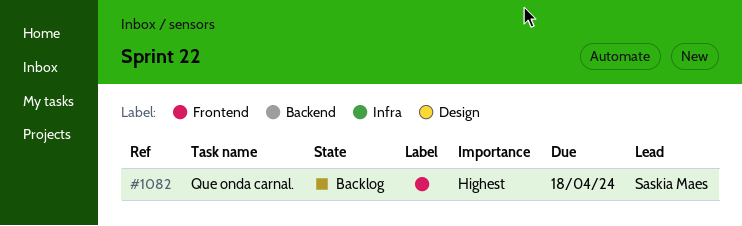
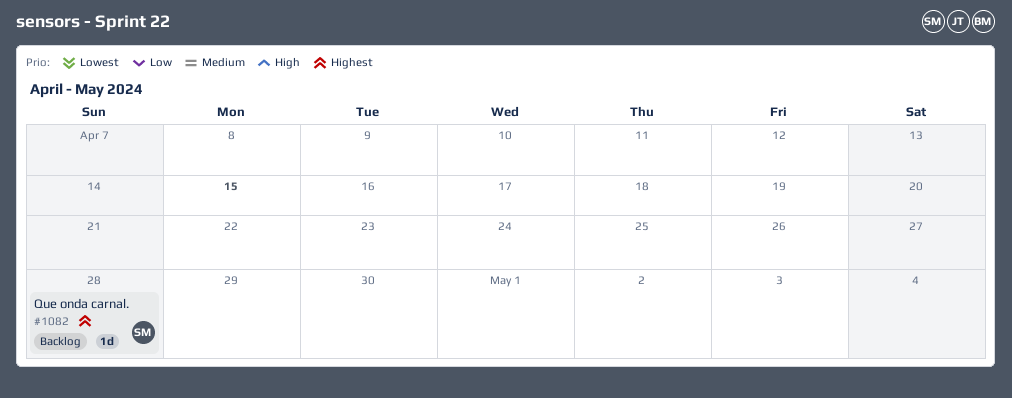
#1082, due: Apr 18 -> Apr 28

